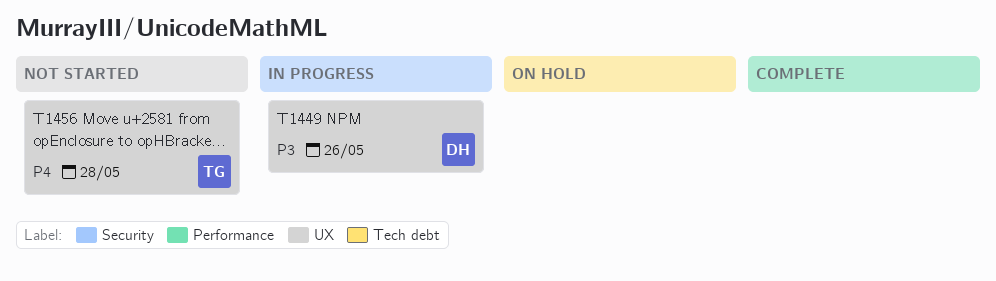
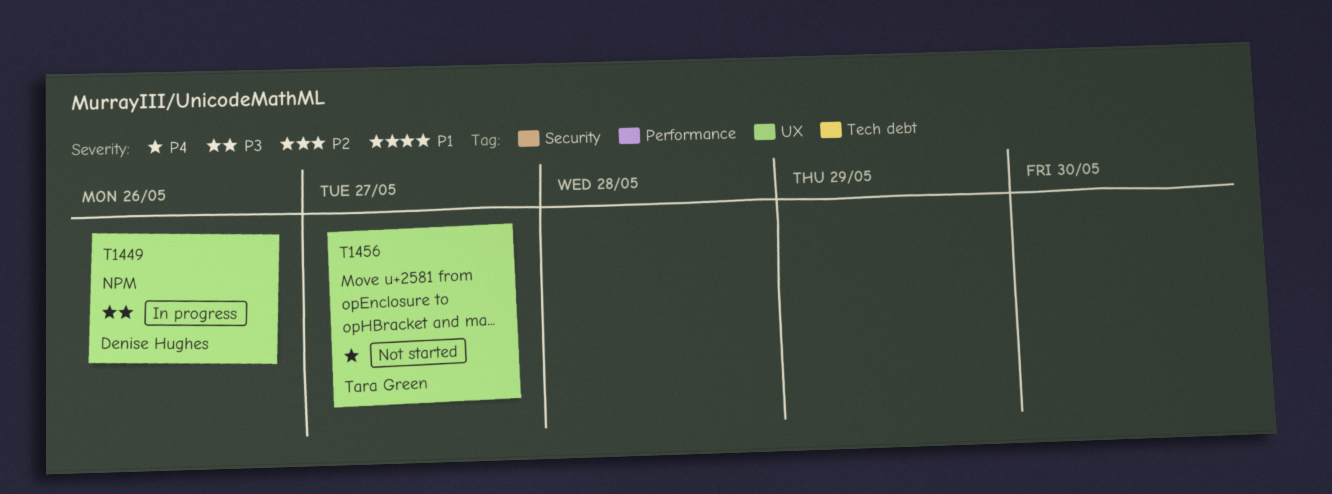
T1456, due: May 28 -> May 27

